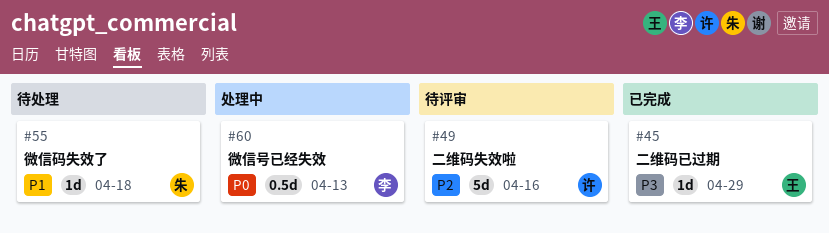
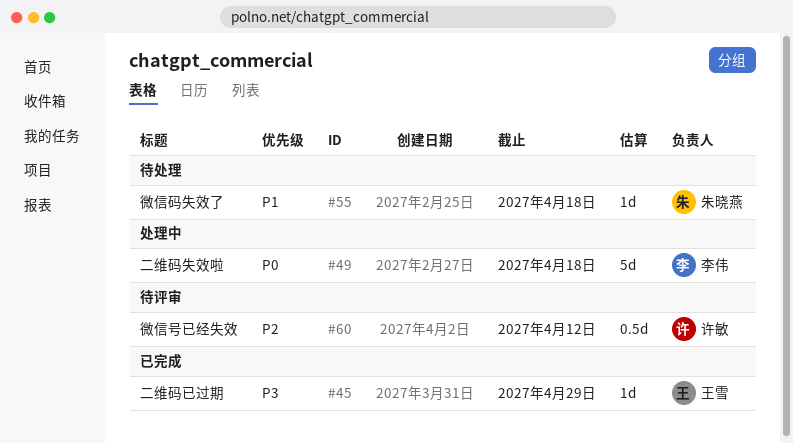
#49, status: 待评审 -> 处理中
#49, owner: 许敏 -> 李伟
#49, priority: P2 -> P0
#49, due: Apr 16 -> Apr 18
#60, status: 处理中 -> 待评审
#60, owner: 李伟 -> 许敏
#60, priority: P0 -> P2
#60, due: Apr 13 -> Apr 12

